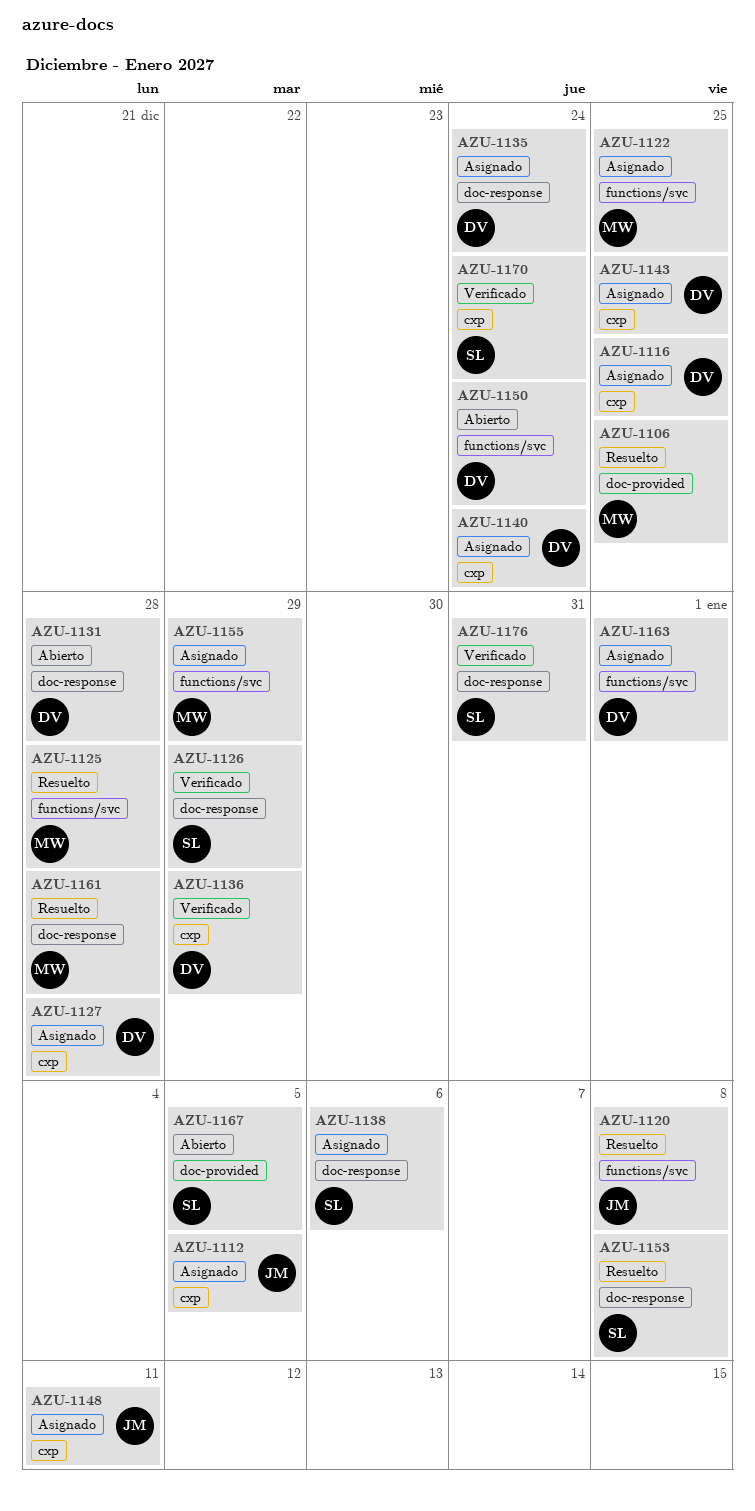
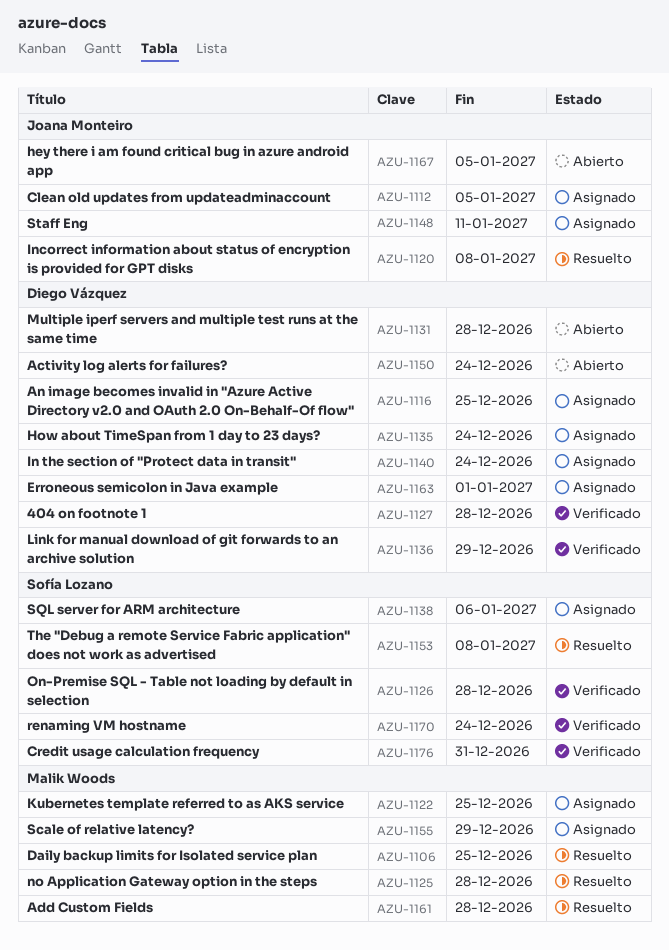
AZU-1126, due: Dec 29 -> Dec 28
AZU-1127, status: Asignado -> Verificado
AZU-1143: present -> none
AZU-1167, owner: Sofía Lozano -> Joana Monteiro

